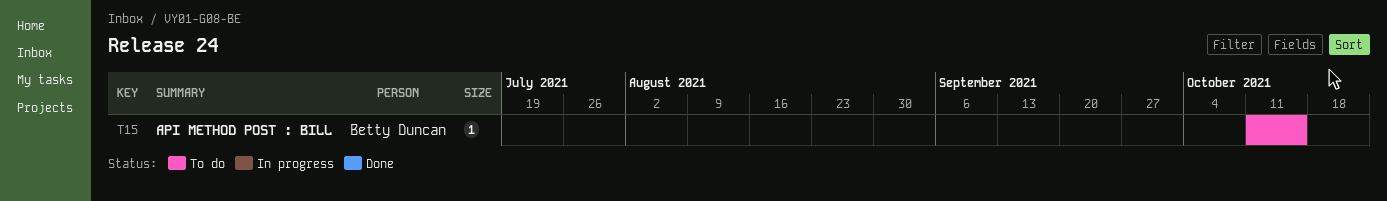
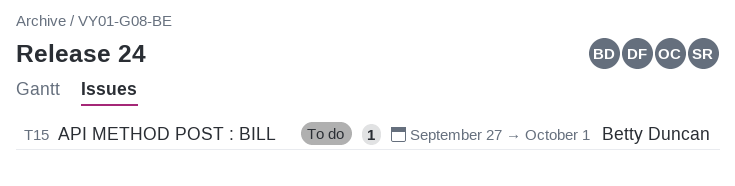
T15, start: Oct 11 -> Sep 27
T15, due: Oct 15 -> Oct 1

